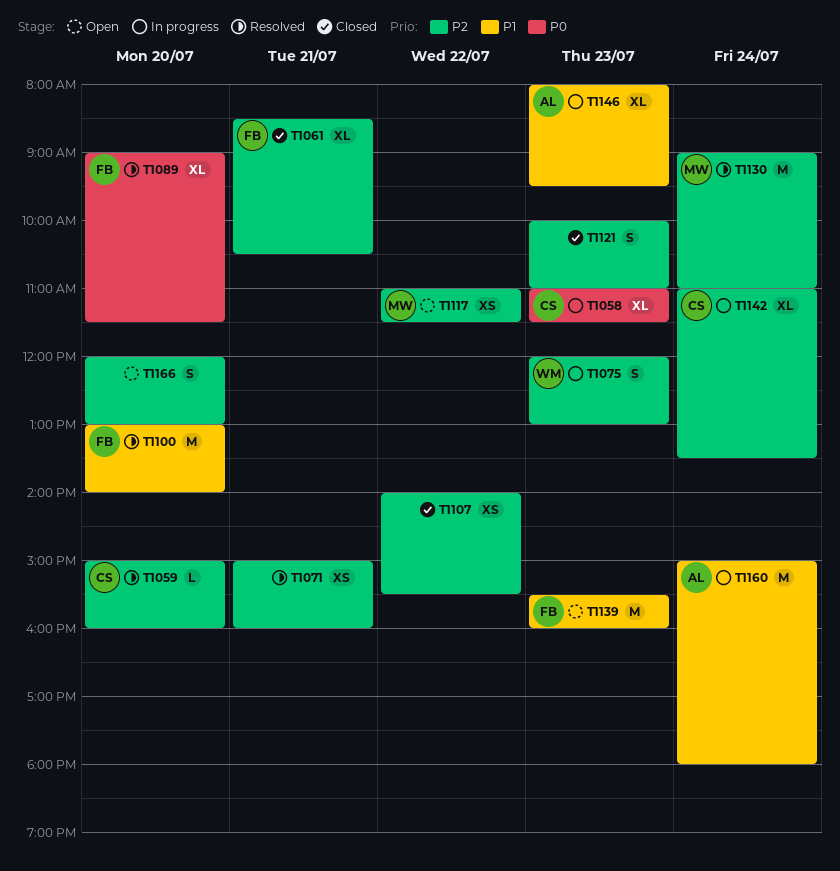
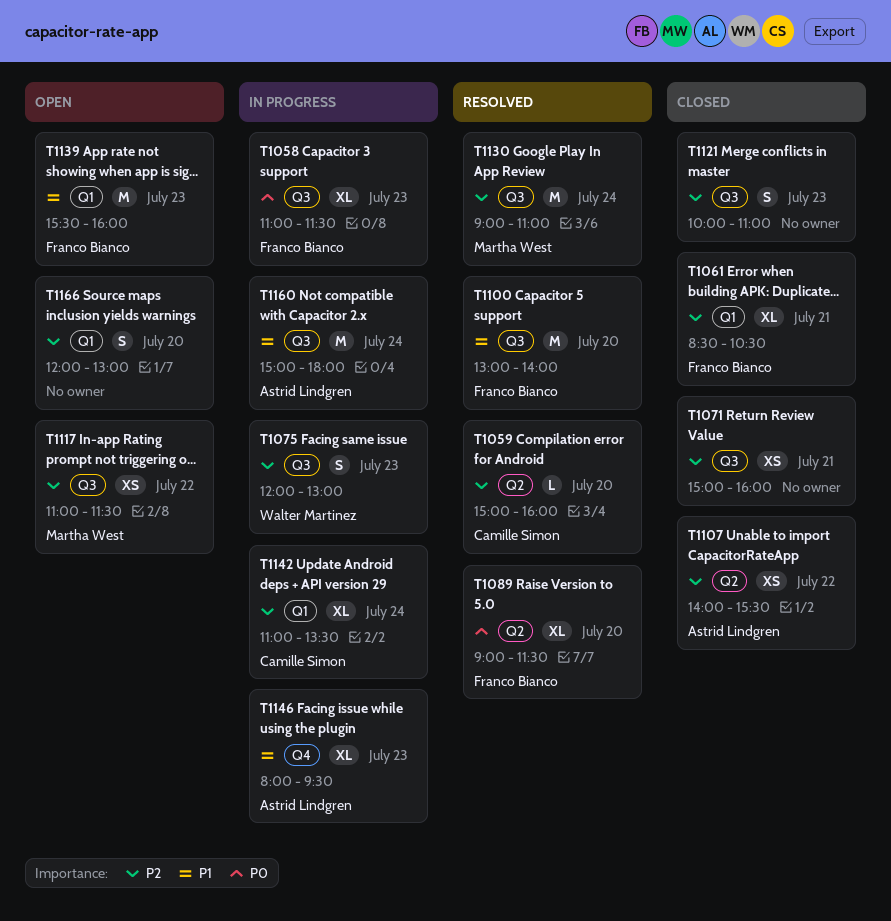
T1058, owner: Camille Simon -> Franco Bianco
T1071, status: Resolved -> Closed
T1107, owner: none -> Astrid Lindgren

